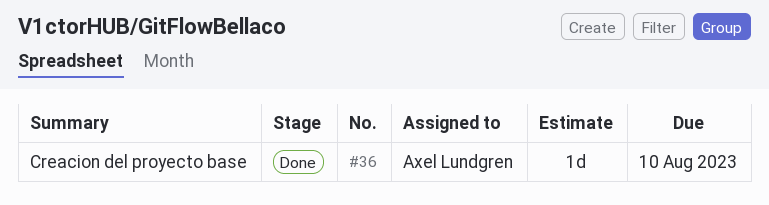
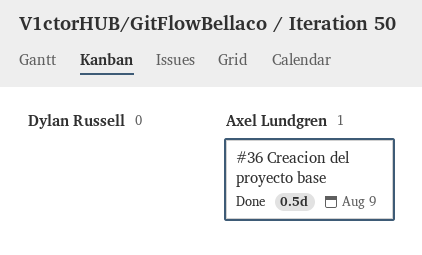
#36, estimate: 1d -> 0.5d
#36, due: Aug 10 -> Aug 9

